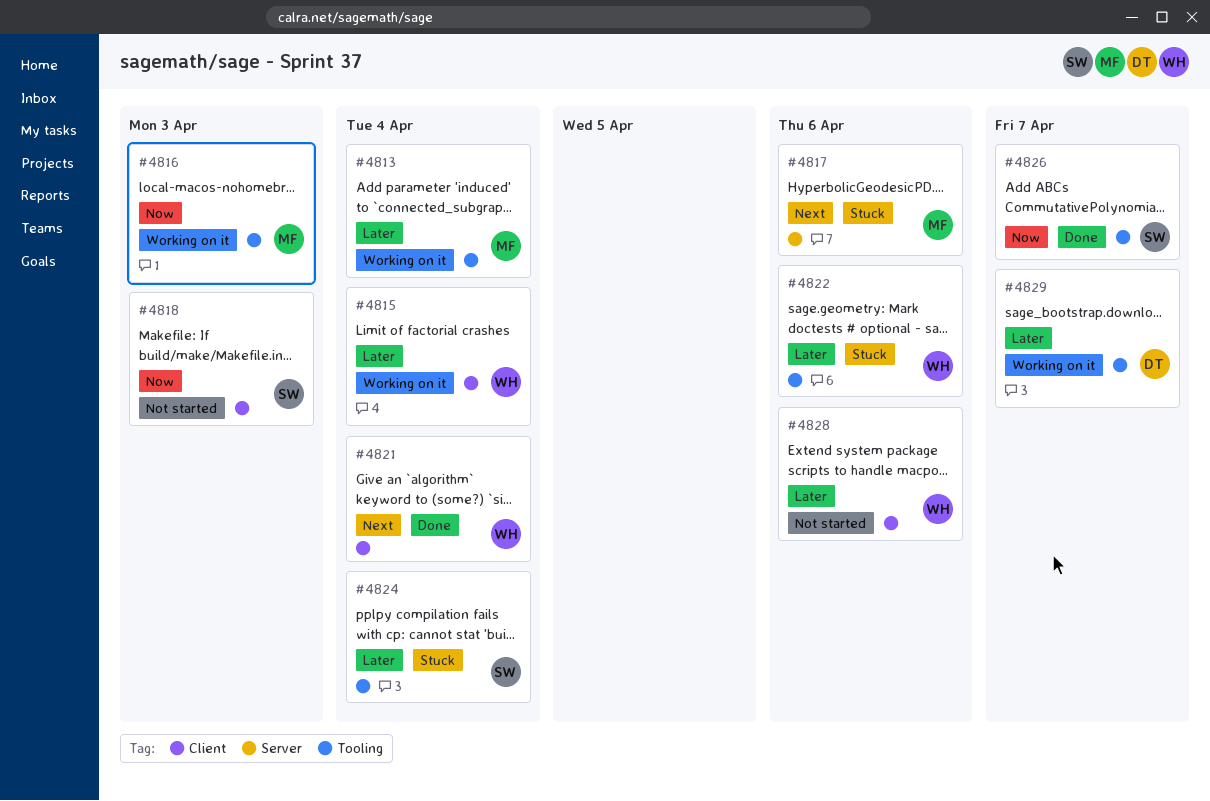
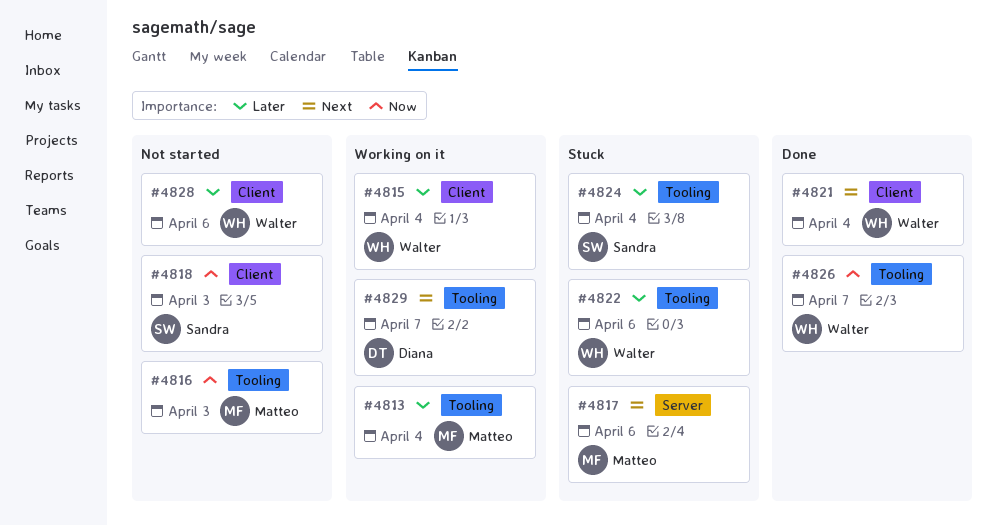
#4816, status: Working on it -> Not started
#4826, owner: Sandra -> Walter
#4829, priority: Later -> Next

